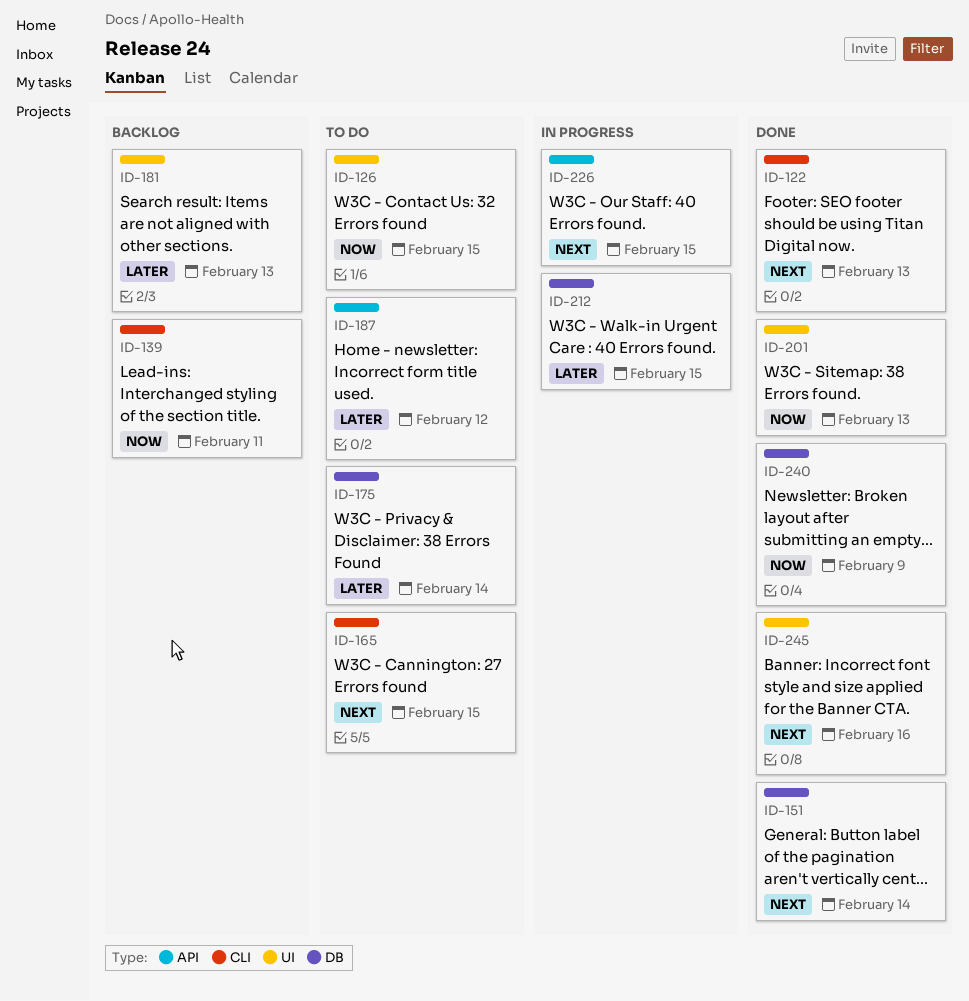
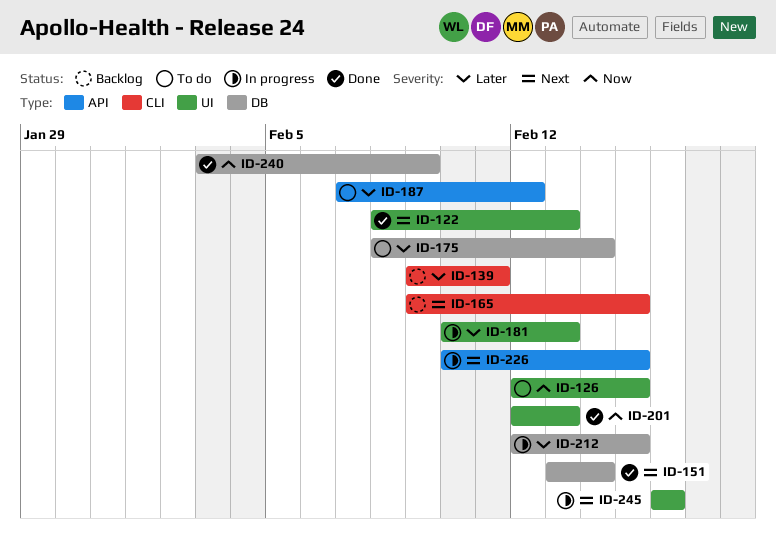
ID-122, label: CLI -> UI
ID-139, priority: Now -> Later
ID-165, status: To do -> Backlog
ID-181, status: Backlog -> In progress
ID-245, status: Done -> In progress

